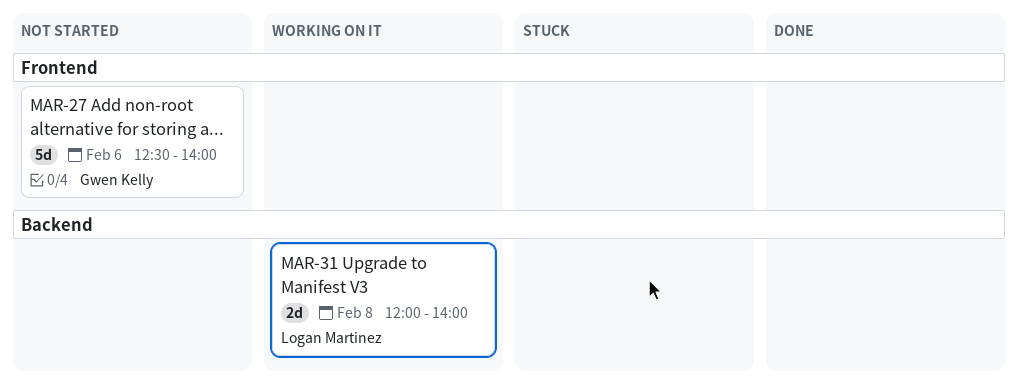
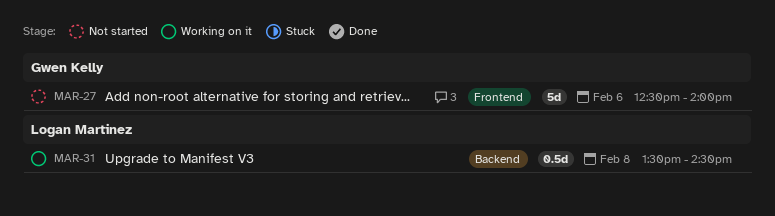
MAR-31, estimate: 2d -> 0.5d
MAR-31, begins: 12:00 -> 13:30
MAR-31, ends: 14:00 -> 14:30

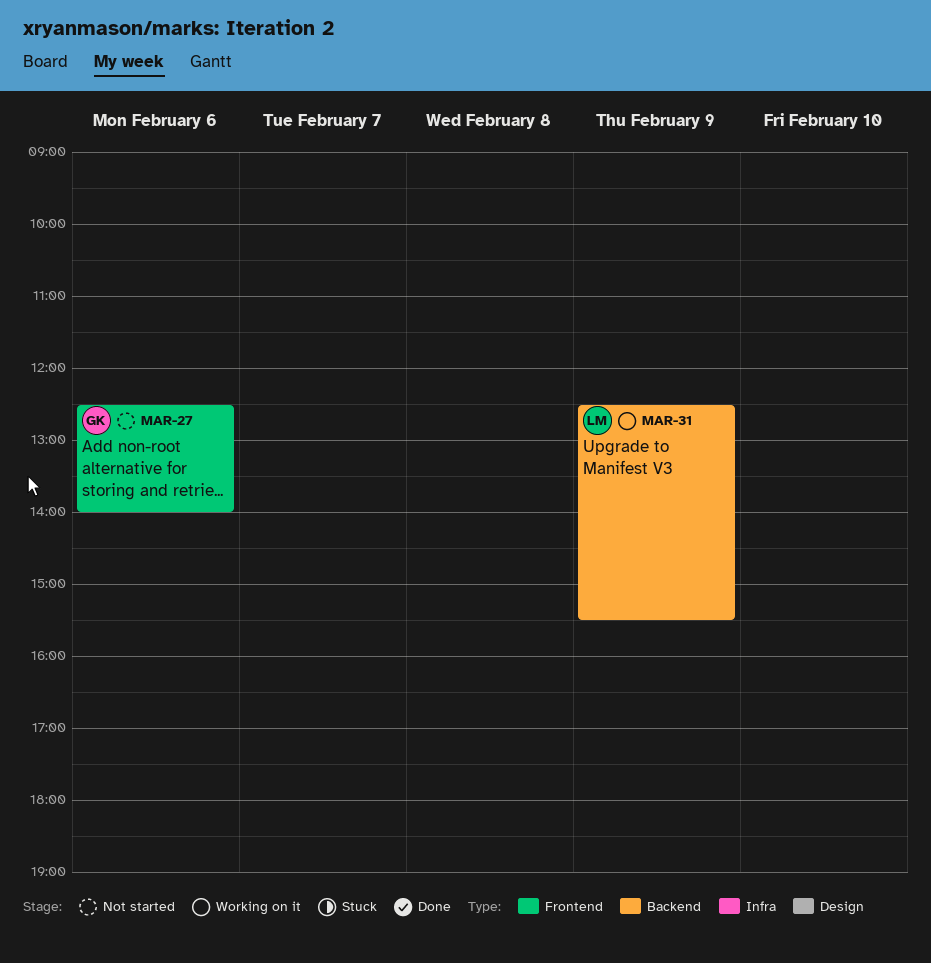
MAR-31, day: Feb 8 -> Feb 9
MAR-31, begins: 13:30 -> 12:30
MAR-31, ends: 14:30 -> 15:30

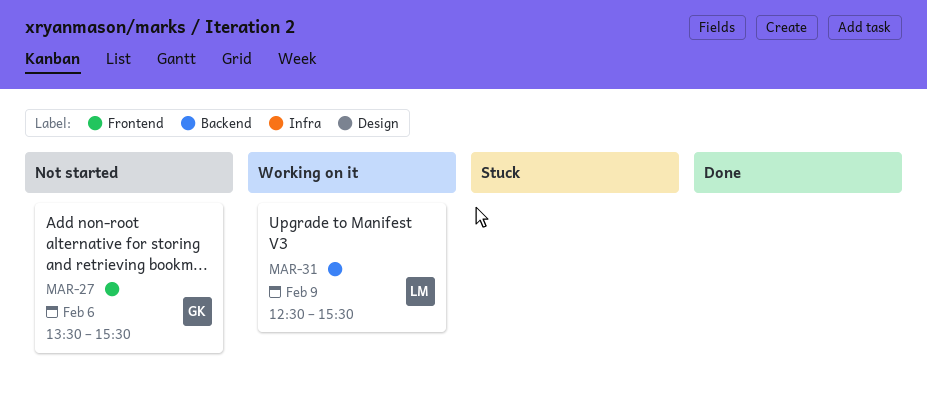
MAR-27, begins: 12:30 -> 13:30
MAR-27, ends: 14:00 -> 15:30

